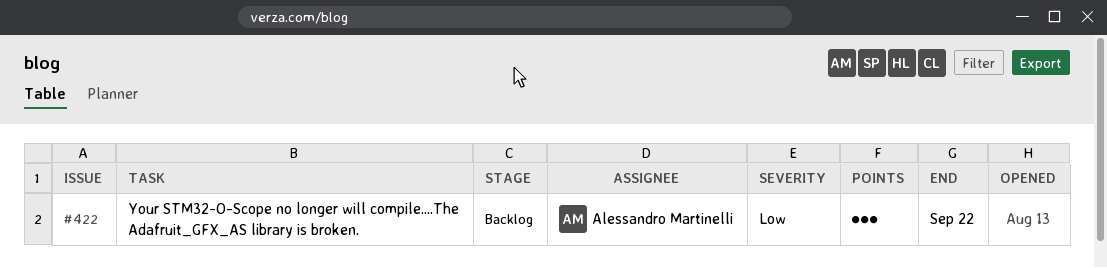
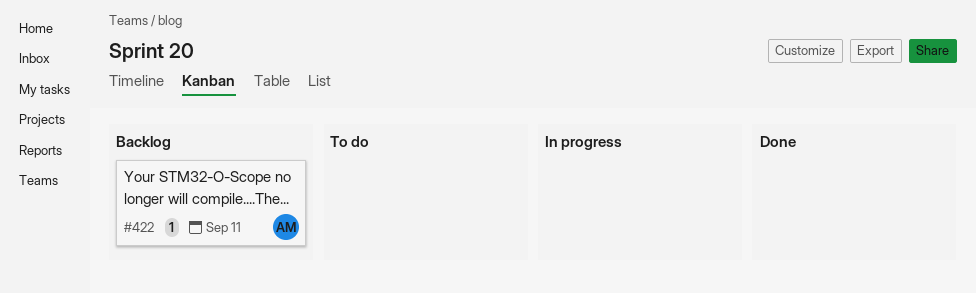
#422, estimate: 3 -> 1
#422, due: Sep 22 -> Sep 11

